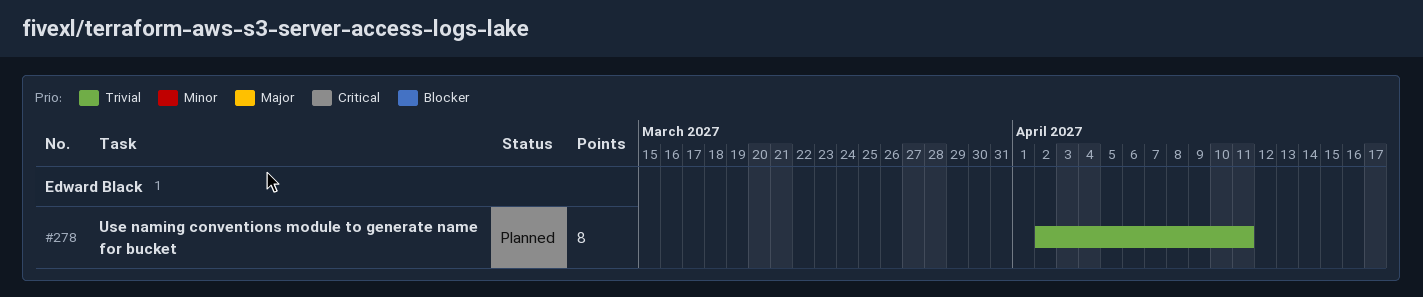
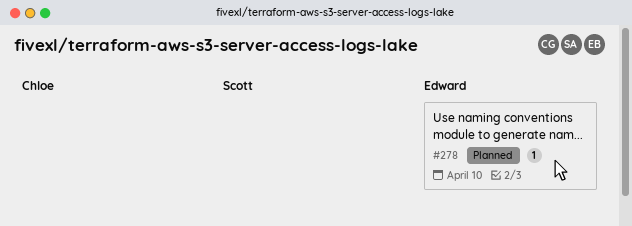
#278, estimate: 8 -> 1
#278, due: Apr 11 -> Apr 10

